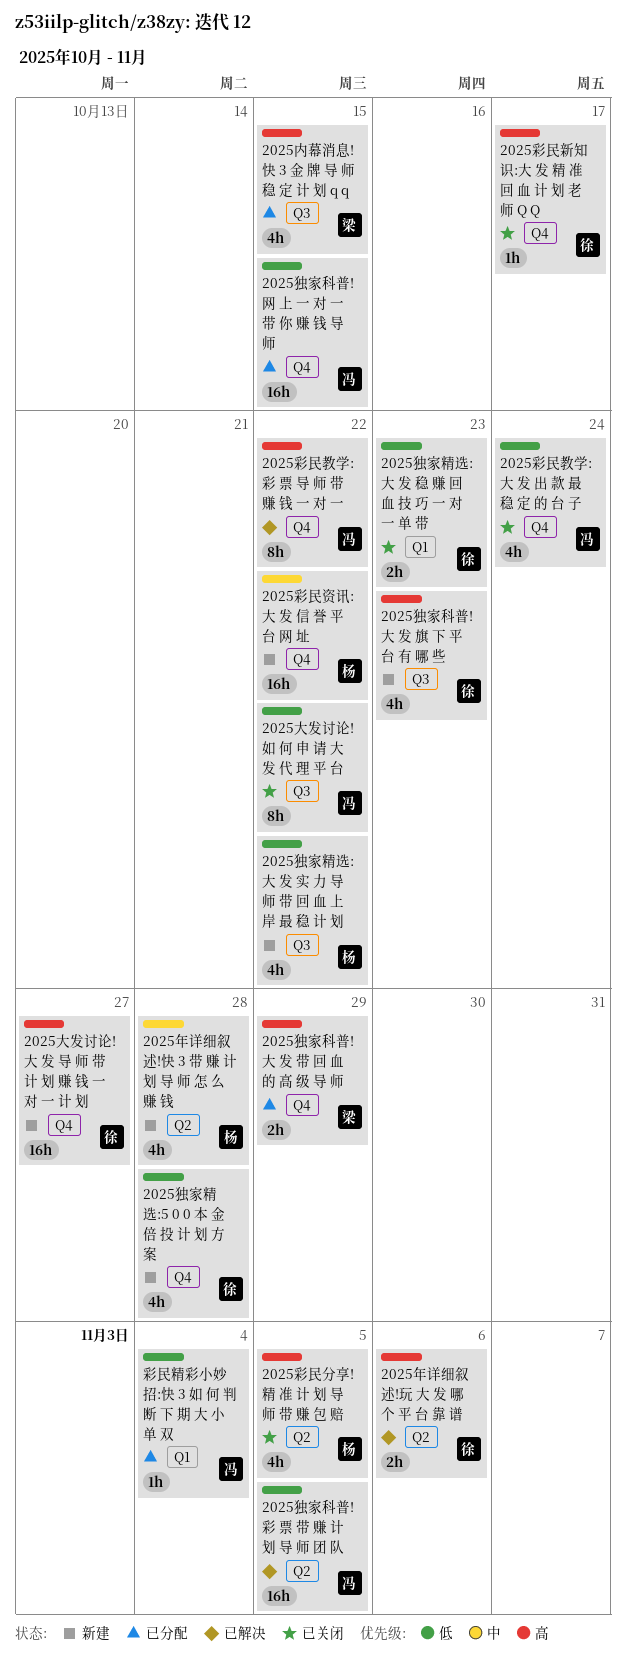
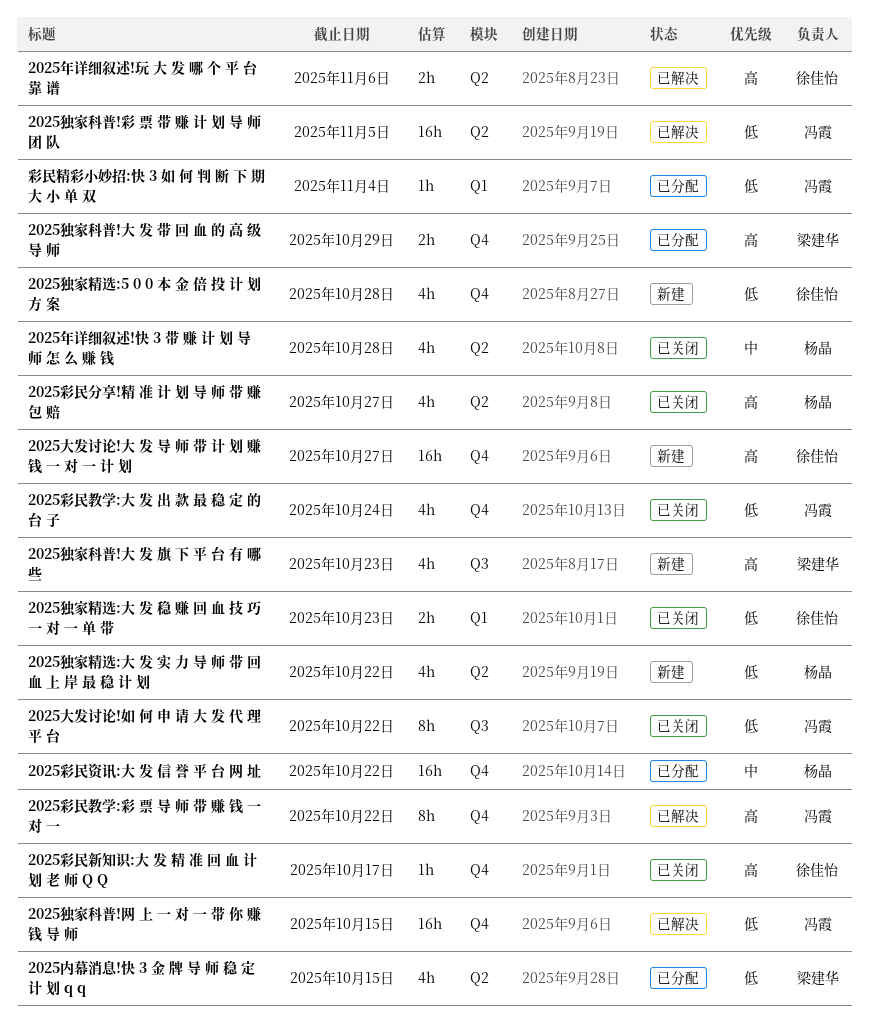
2025内幕消息!快 3 金 牌 导 师 稳 定 计 划 q q, priority: 高 -> 低
2025内幕消息!快 3 金 牌 导 师 稳 定 计 划 q q, label: Q3 -> Q2
2025年详细叙述!快 3 带 赚 计 划 导 师 怎 么 赚 钱, status: 新建 -> 已关闭
2025彩民分享!精 准 计 划 导 师 带 赚 包 赔, due: Nov 5 -> Oct 27
2025彩民资讯:大 发 信 誉 平 台 网 址, status: 新建 -> 已分配
2025独家科普!大 发 旗 下 平 台 有 哪 些, owner: 徐佳怡 -> 梁建华
2025独家科普!网 上 一 对 一 带 你 赚 钱 导 师, status: 已分配 -> 已解决
2025独家精选:大 发 实 力 导 师 带 回 血 上 岸 最 稳 计 划, label: Q3 -> Q2

